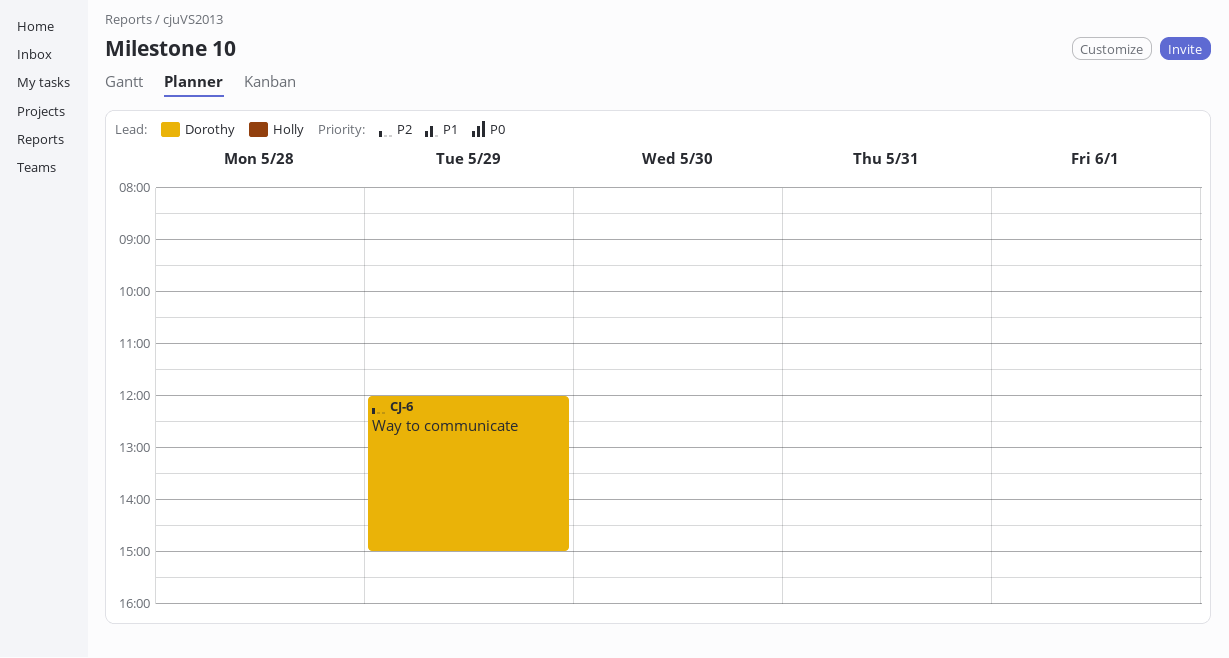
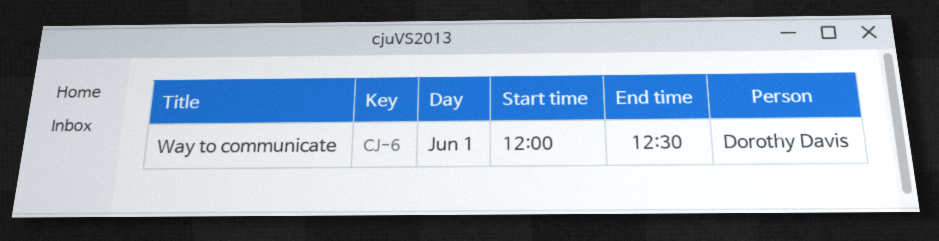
CJ-6, day: May 29 -> Jun 1
CJ-6, ends: 15:00 -> 12:30

